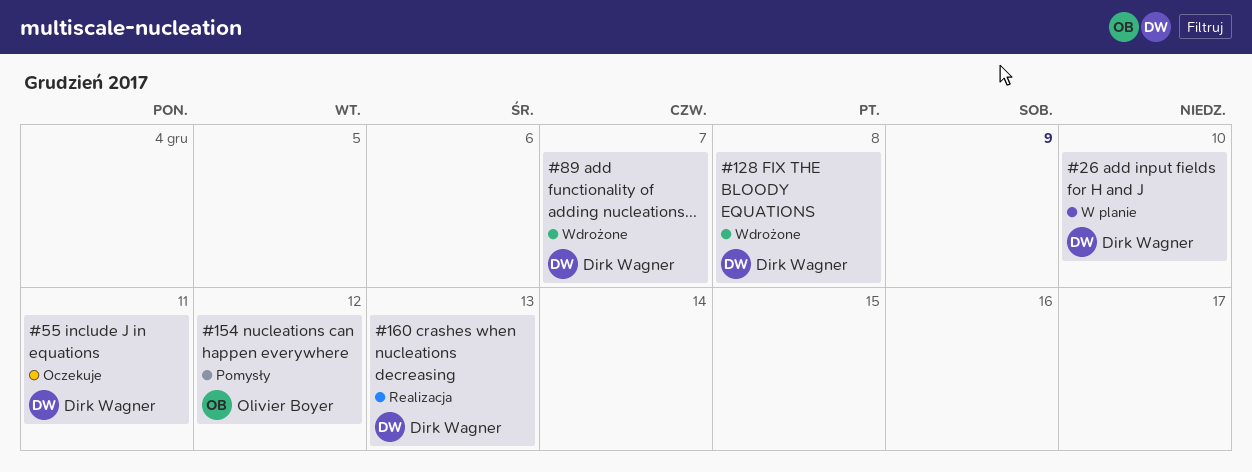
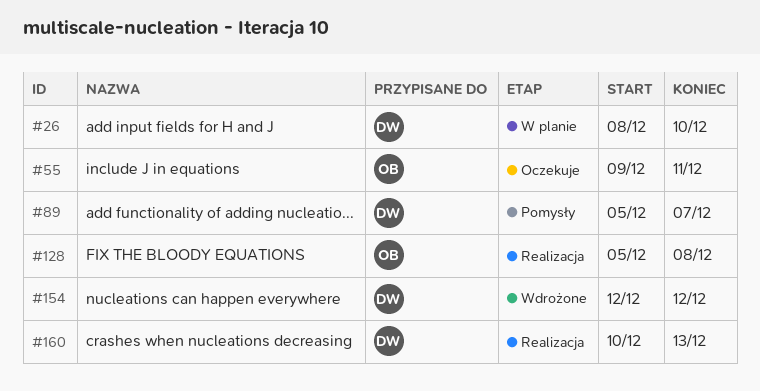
#55, owner: Dirk Wagner -> Olivier Boyer
#89, status: Wdrożone -> Pomysły
#128, status: Wdrożone -> Realizacja
#128, owner: Dirk Wagner -> Olivier Boyer
#154, status: Pomysły -> Wdrożone
#154, owner: Olivier Boyer -> Dirk Wagner

